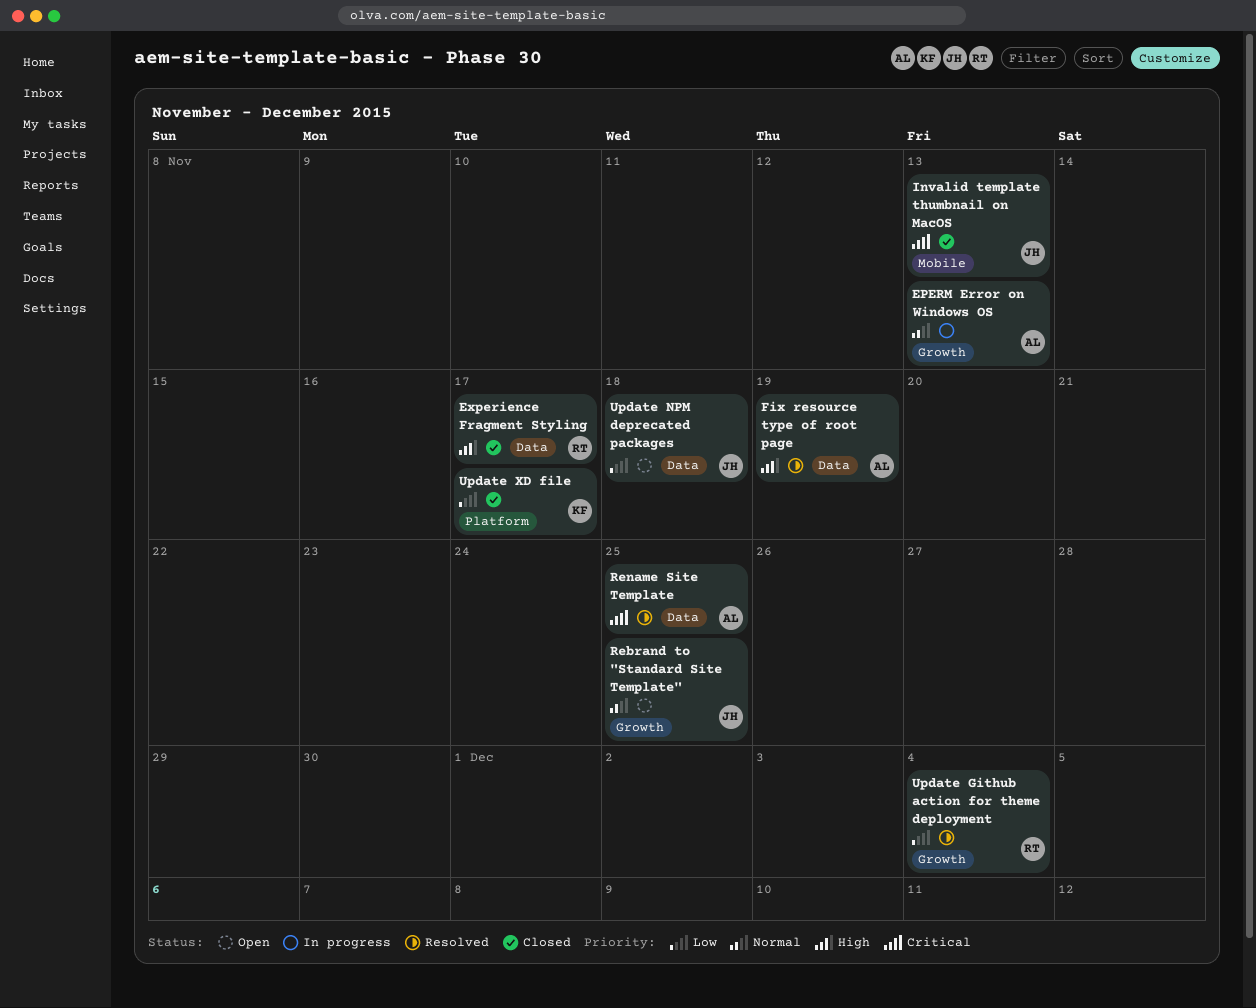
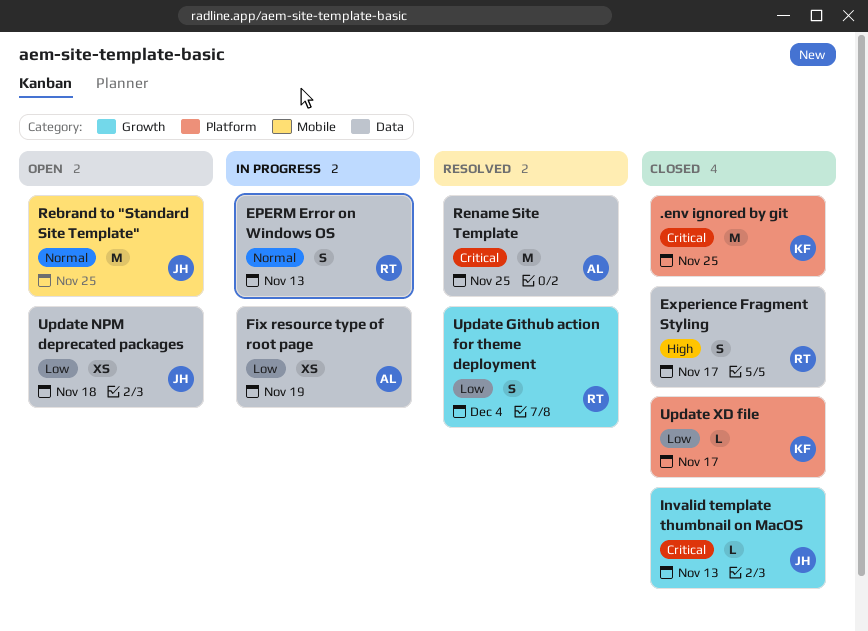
.env ignored by git: none -> present
EPERM Error on Windows OS, owner: AL -> RT
EPERM Error on Windows OS, label: Growth -> Data
Fix resource type of root page, status: Resolved -> In progress
Fix resource type of root page, priority: High -> Low
Invalid template thumbnail on MacOS, label: Mobile -> Growth
Rebrand to "Standard Site Template", label: Growth -> Mobile

